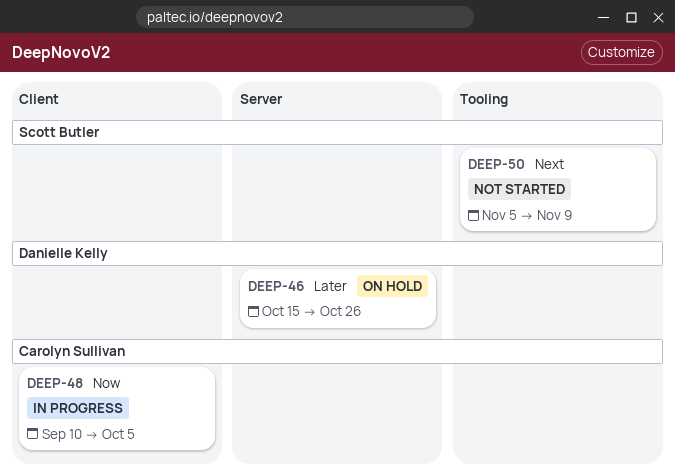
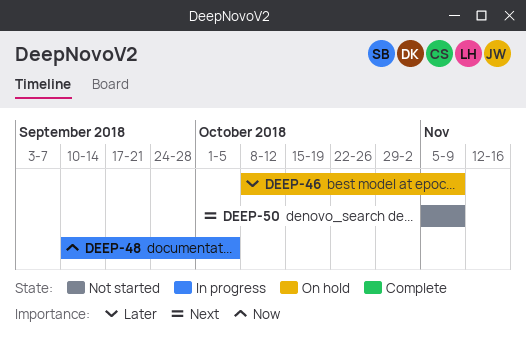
DEEP-46, start: Oct 15 -> Oct 8
DEEP-46, due: Oct 26 -> Nov 9

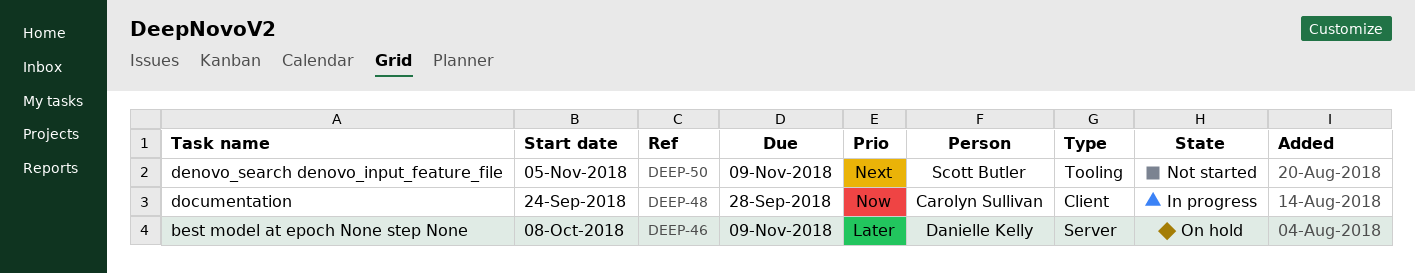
DEEP-48, start: Sep 10 -> Sep 24
DEEP-48, due: Oct 5 -> Sep 28

